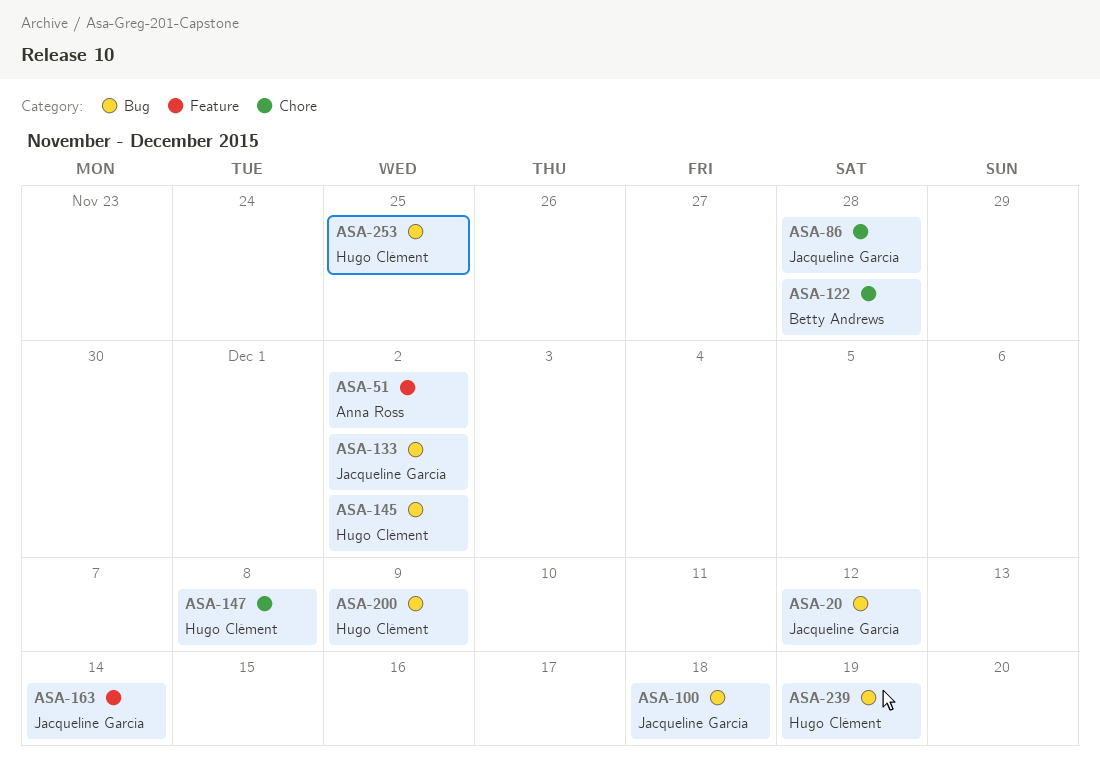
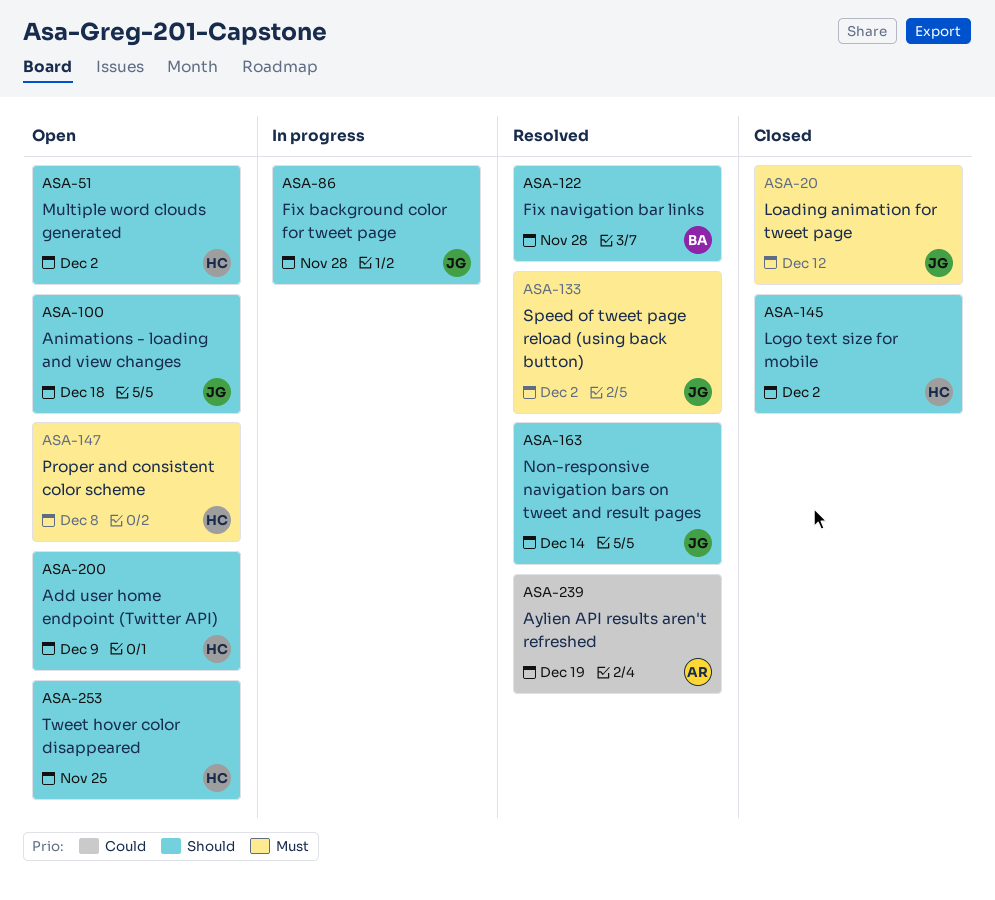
ASA-51, owner: Anna Ross -> Hugo Clément
ASA-239, owner: Hugo Clément -> Anna Ross

